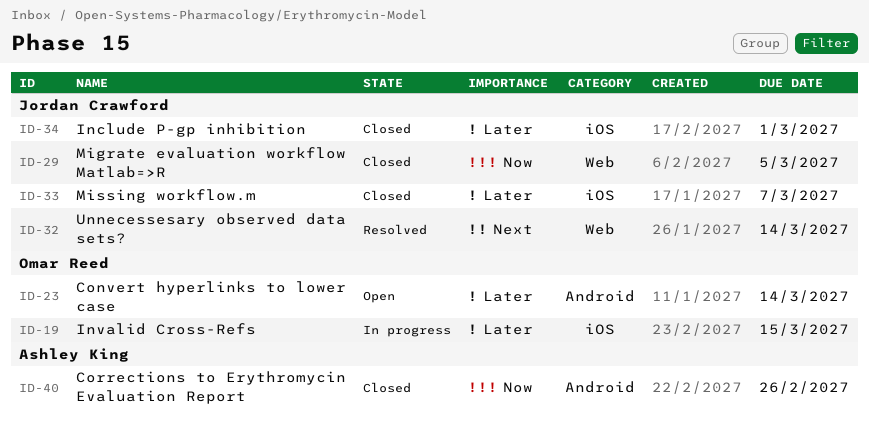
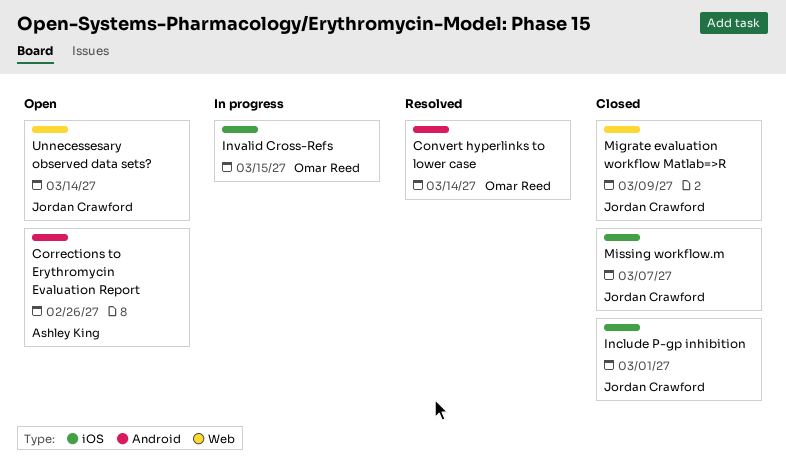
Convert hyperlinks to lower case, status: Open -> Resolved
Corrections to Erythromycin Evaluation Report, status: Closed -> Open
Migrate evaluation workflow Matlab=>R, due: Mar 5 -> Mar 9
Unnecessesary observed data sets?, status: Resolved -> Open

